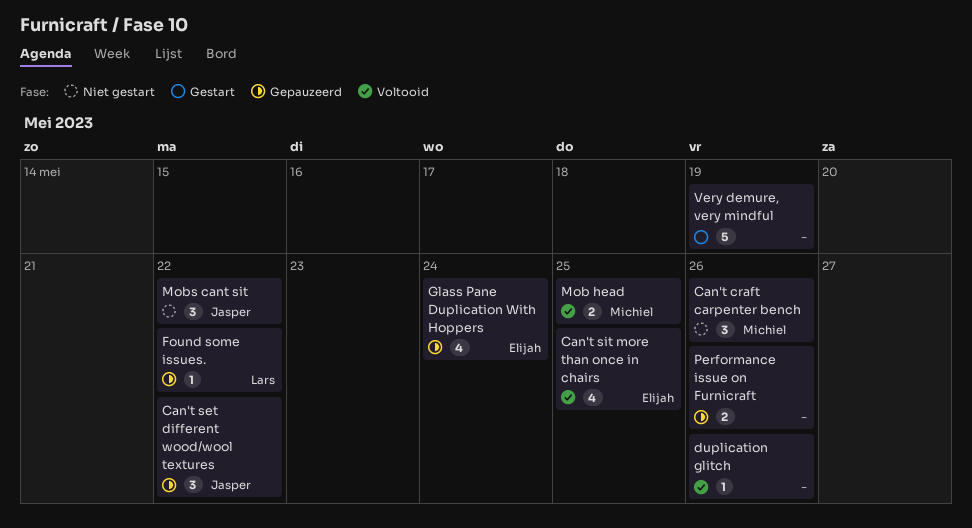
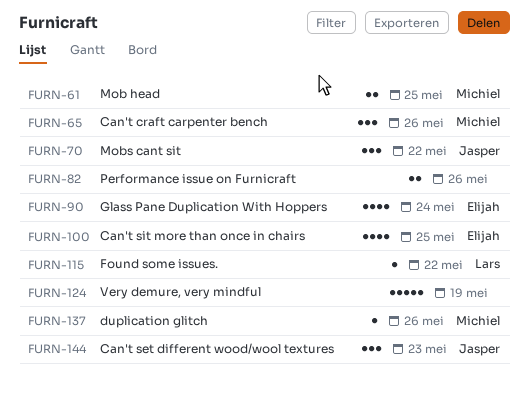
Can't set different wood/wool textures, due: May 22 -> May 23
duplication glitch, owner: none -> Michiel

